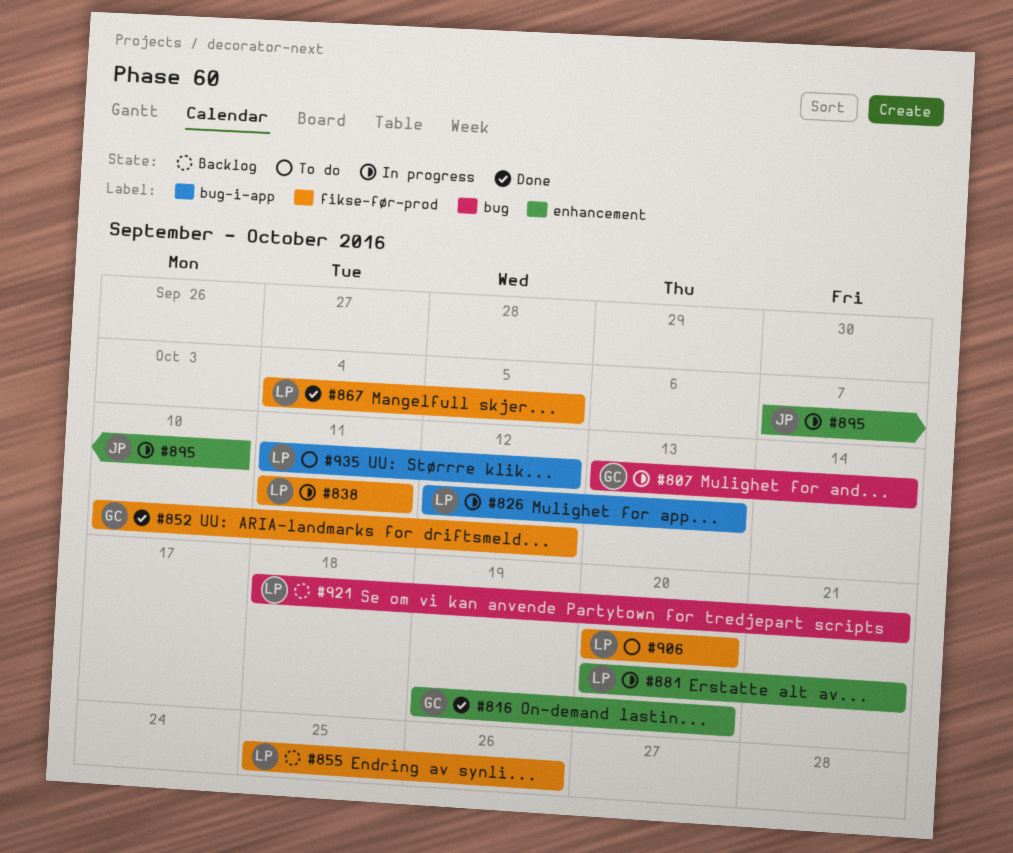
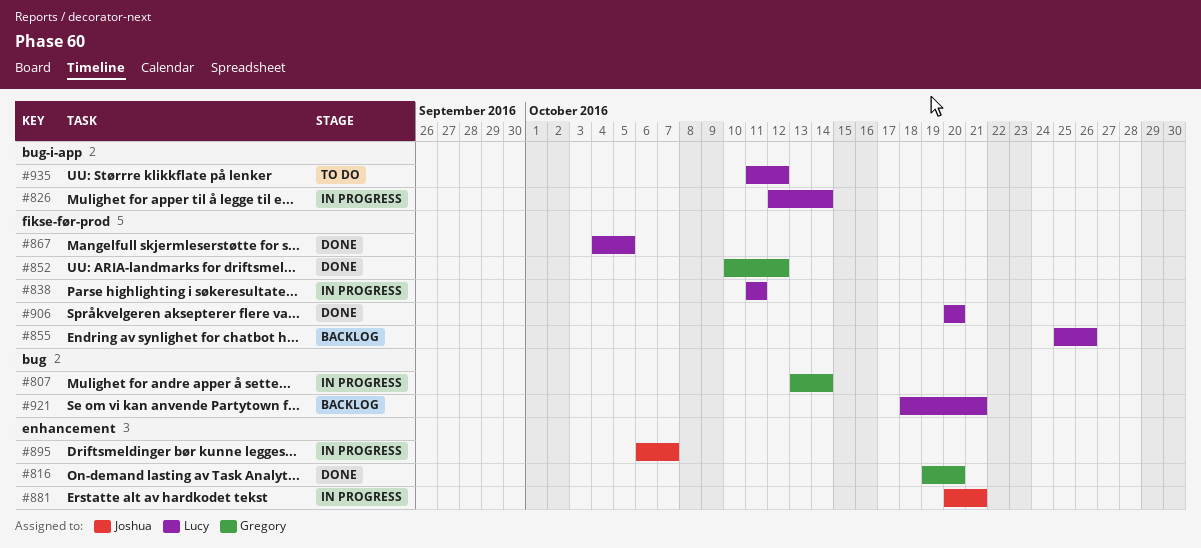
#826, due: Oct 13 -> Oct 14
#881, owner: Lucy -> Joshua
#895, start: Oct 7 -> Oct 6
#895, due: Oct 10 -> Oct 7
#906, status: To do -> Done

